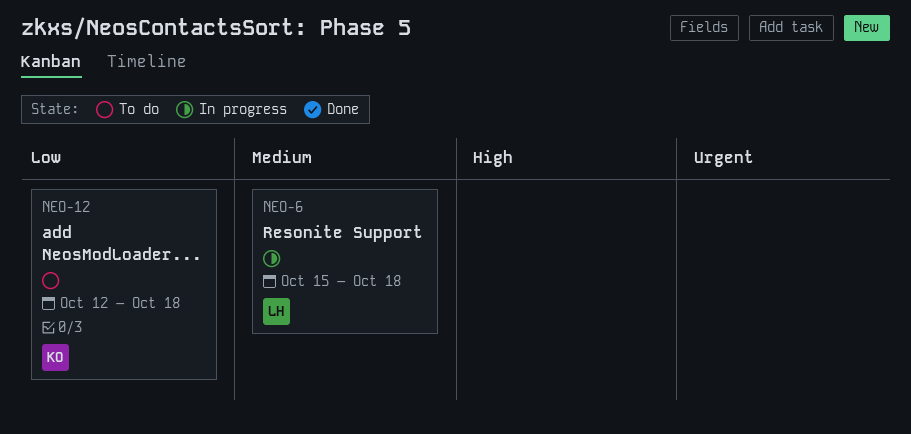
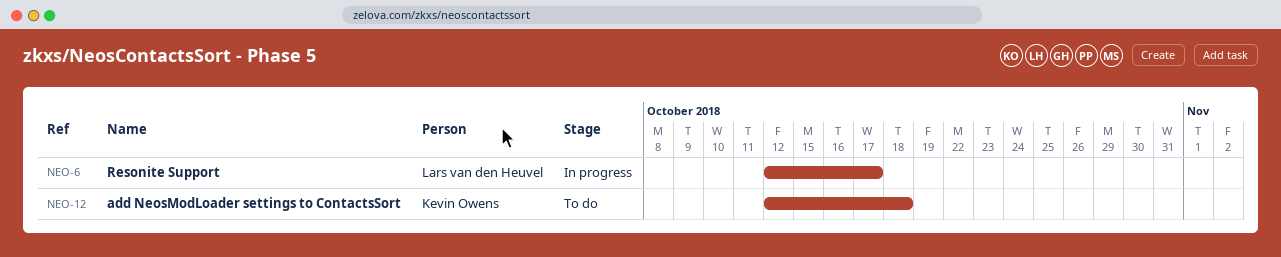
NEO-6, start: Oct 15 -> Oct 12
NEO-6, due: Oct 18 -> Oct 17

